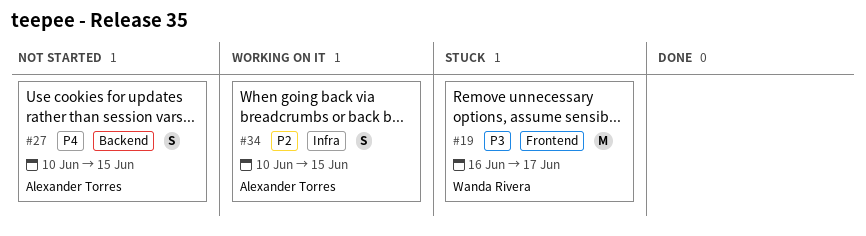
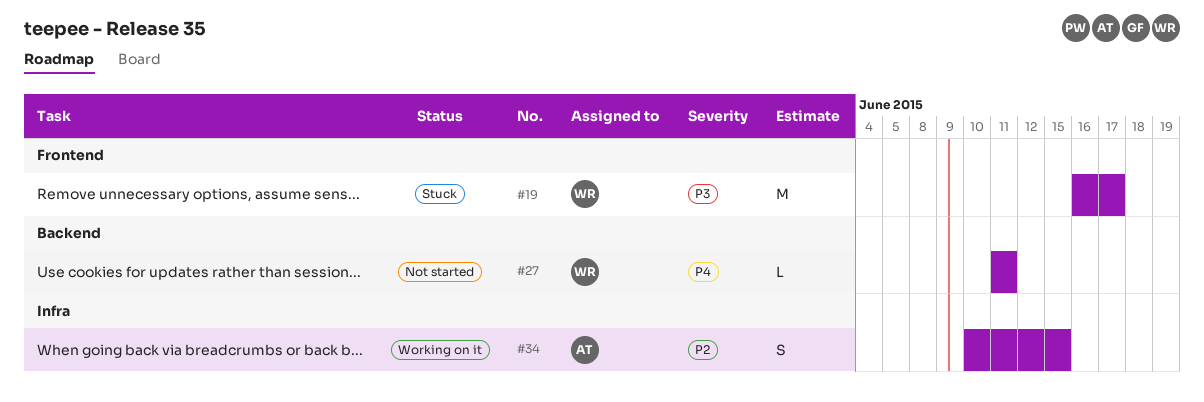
#27, owner: Alexander Torres -> Wanda Rivera
#27, estimate: S -> L
#27, start: Jun 10 -> Jun 11
#27, due: Jun 15 -> Jun 11

